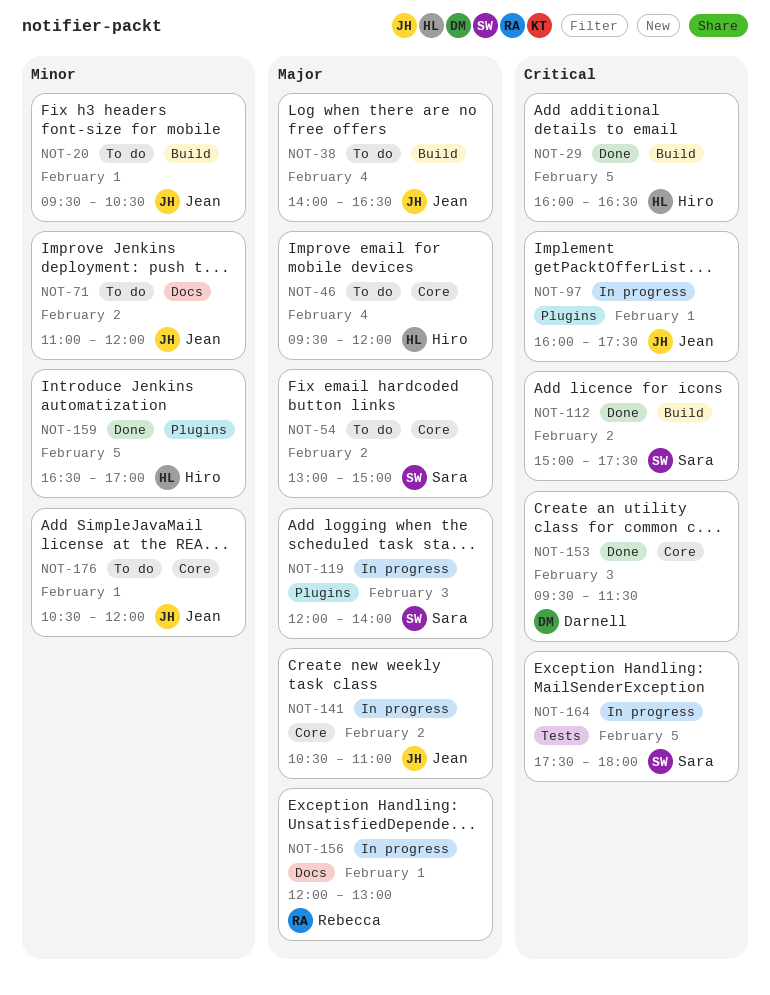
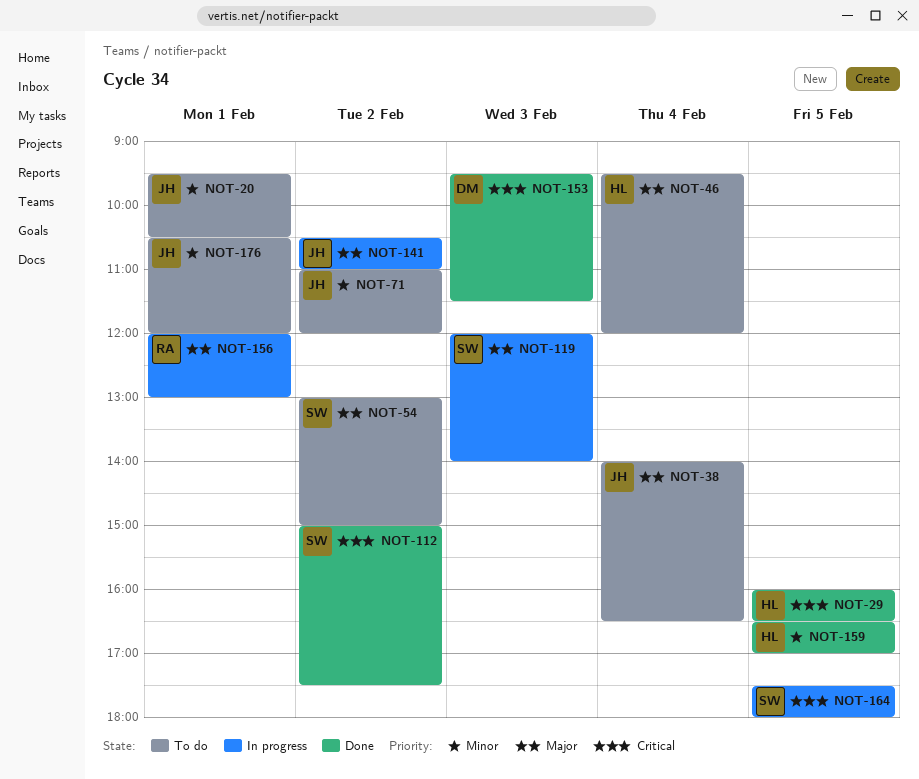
NOT-97: present -> none

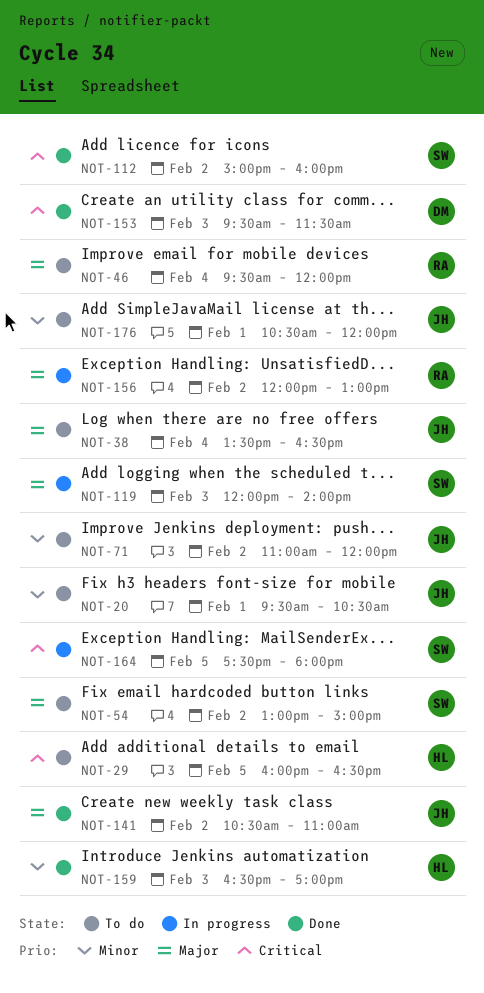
NOT-29, status: Done -> To do
NOT-38, begins: 14:00 -> 13:30
NOT-46, owner: HL -> RA
NOT-112, ends: 17:30 -> 16:00
NOT-141, status: In progress -> Done
NOT-156, day: Feb 1 -> Feb 2
NOT-159, day: Feb 5 -> Feb 3

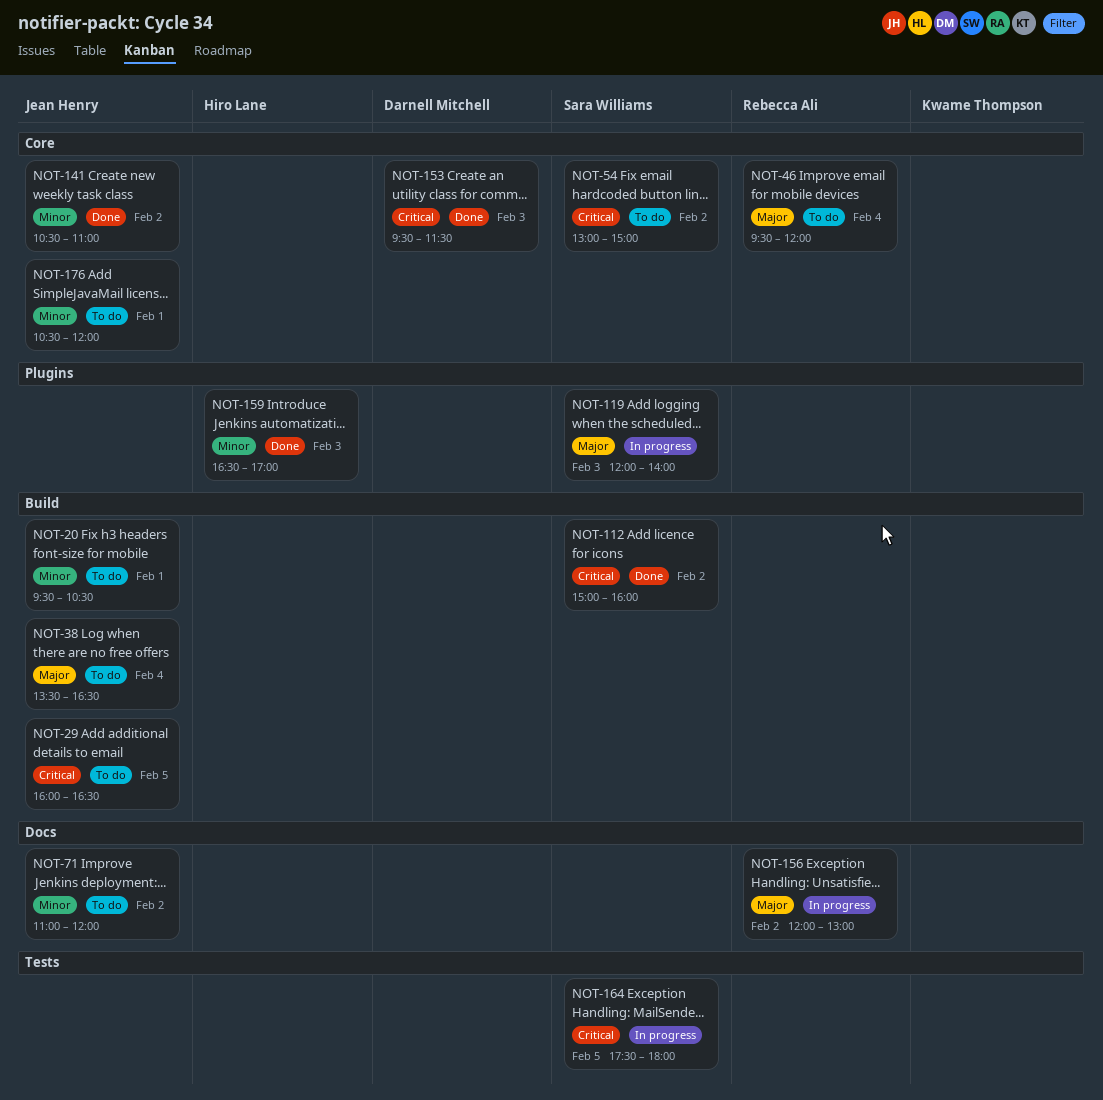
NOT-29, owner: Hiro Lane -> Jean Henry
NOT-54, priority: Major -> Critical
NOT-141, priority: Major -> Minor

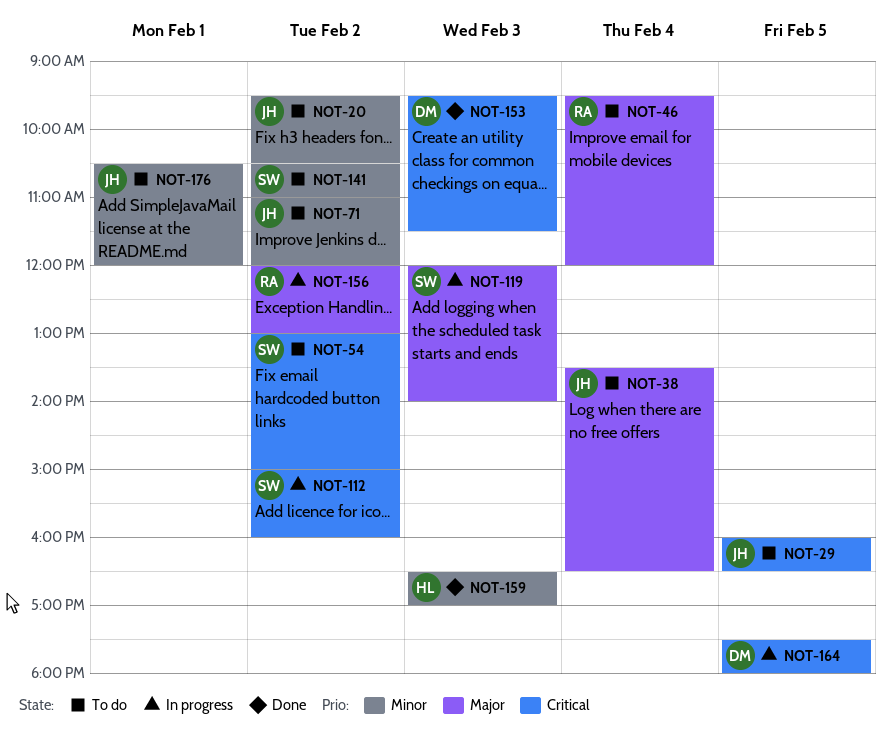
NOT-20, day: Feb 1 -> Feb 2
NOT-112, status: Done -> In progress
NOT-141, status: Done -> To do
NOT-141, owner: Jean Henry -> Sara Williams
NOT-164, owner: Sara Williams -> Darnell Mitchell

